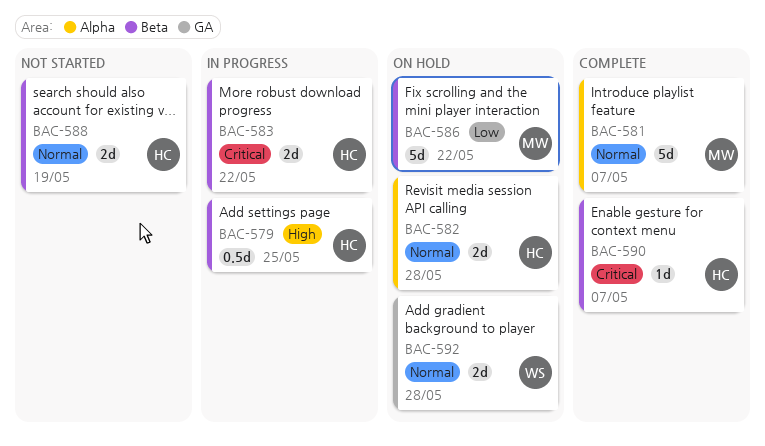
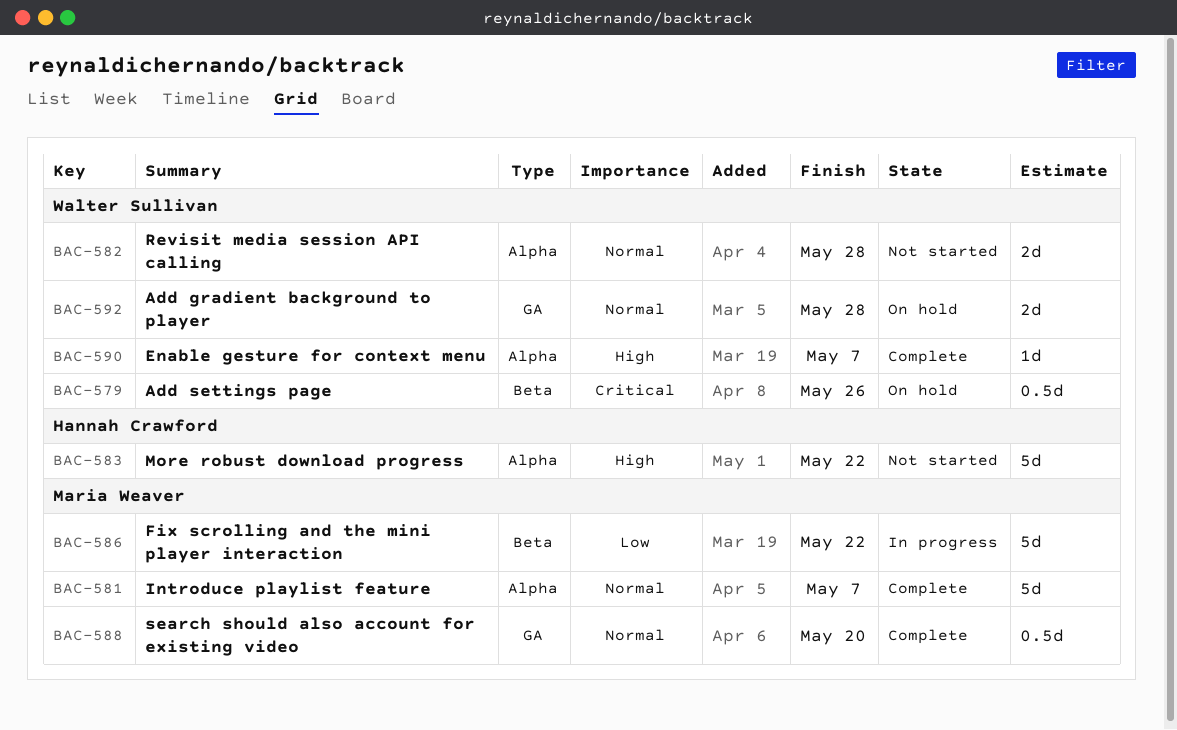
BAC-579, status: In progress -> On hold
BAC-579, owner: Hannah Crawford -> Walter Sullivan
BAC-579, priority: High -> Critical
BAC-579, due: May 25 -> May 26
BAC-582, status: On hold -> Not started
BAC-582, owner: Hannah Crawford -> Walter Sullivan
BAC-583, status: In progress -> Not started
BAC-583, priority: Critical -> High
BAC-583, label: Beta -> Alpha
BAC-583, estimate: 2d -> 5d
BAC-586, status: On hold -> In progress
BAC-588, status: Not started -> Complete
BAC-588, owner: Hannah Crawford -> Maria Weaver
BAC-588, label: Beta -> GA
BAC-588, estimate: 2d -> 0.5d
BAC-588, due: May 19 -> May 20
BAC-590, owner: Hannah Crawford -> Walter Sullivan
BAC-590, priority: Critical -> High
BAC-590, label: Beta -> Alpha

